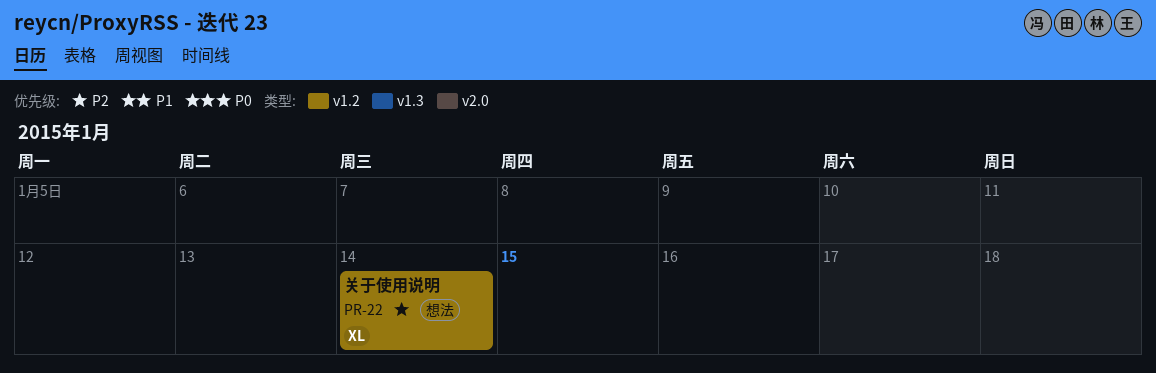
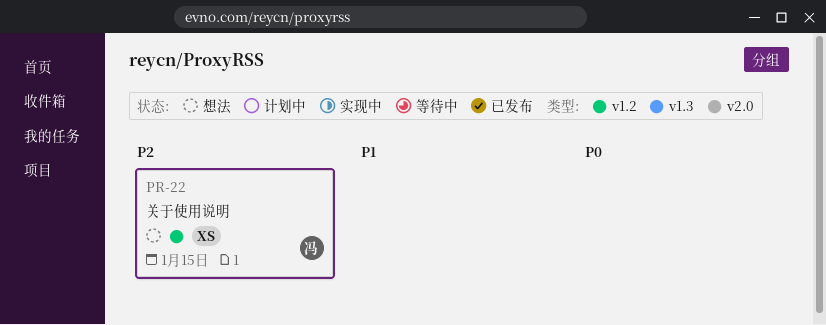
PR-22, estimate: XL -> XS
PR-22, due: Jan 14 -> Jan 15

